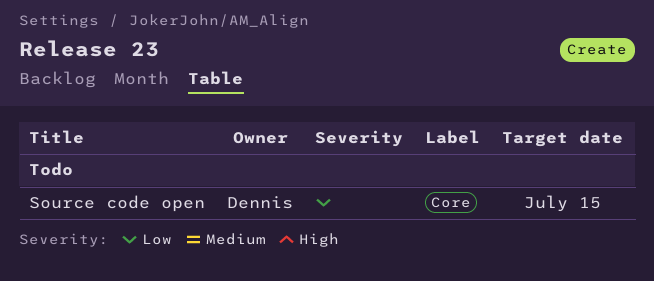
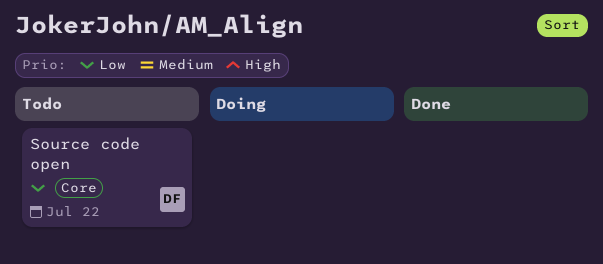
Source code open, due: Jul 15 -> Jul 22

